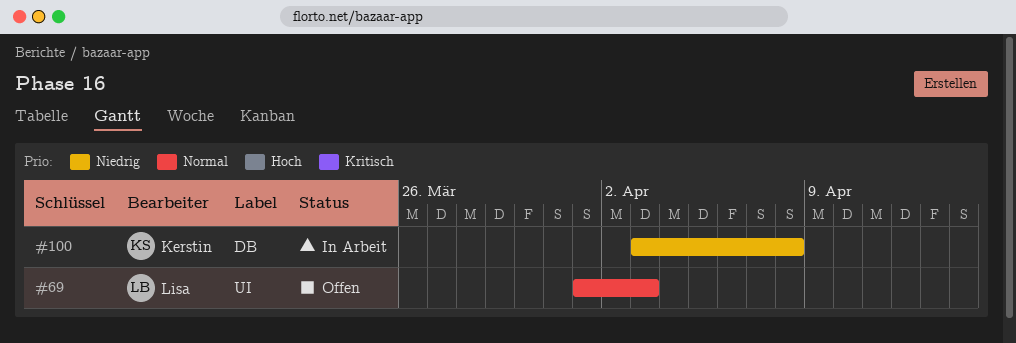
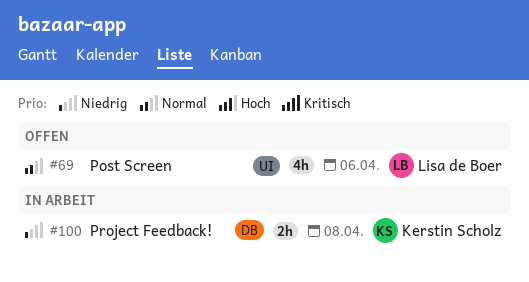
#69, due: Apr 3 -> Apr 6

